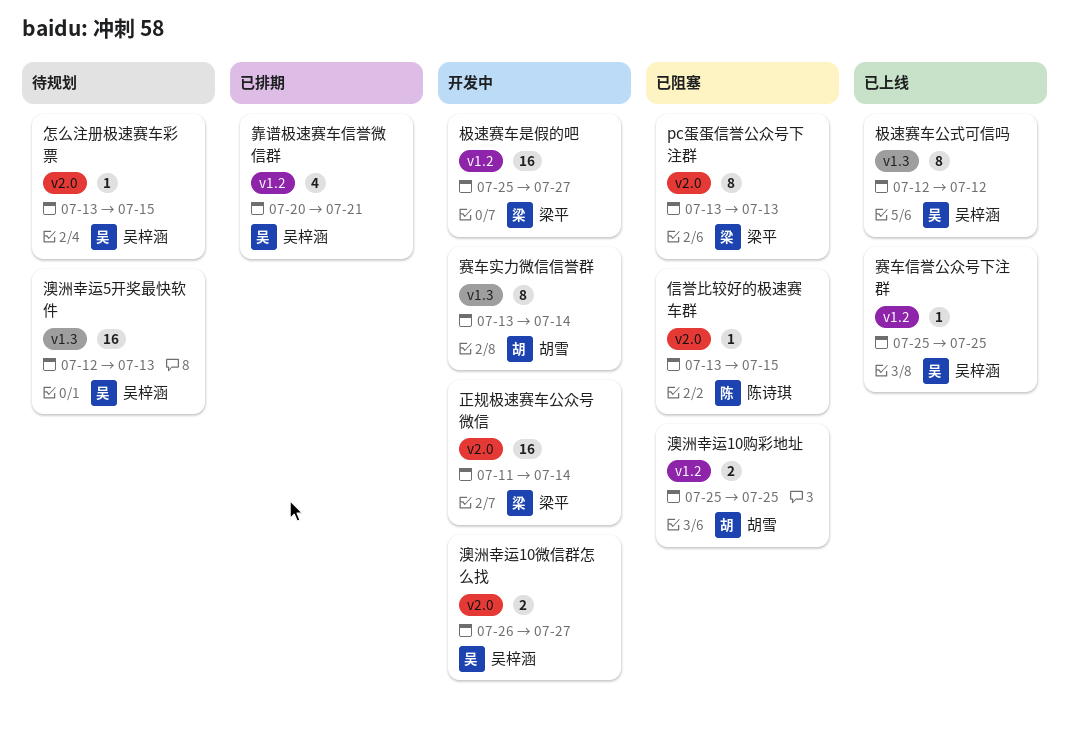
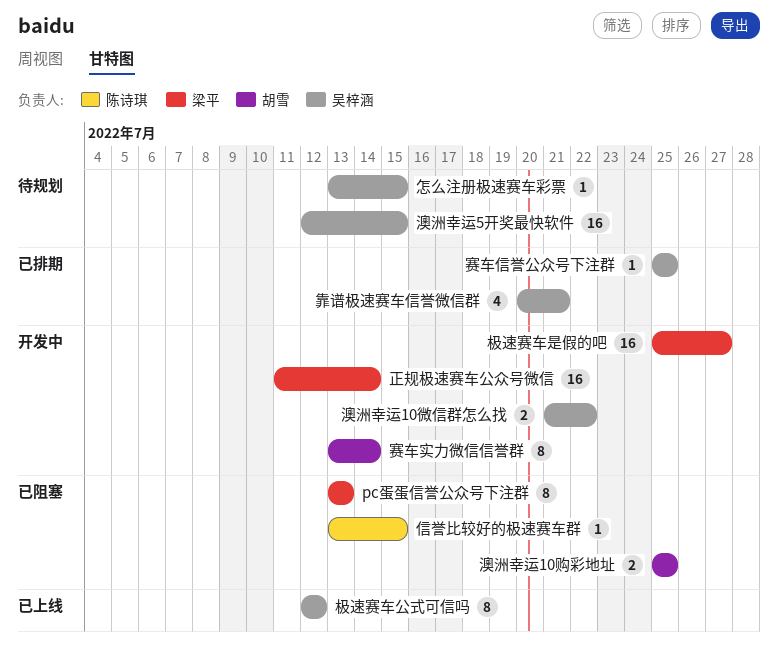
澳洲幸运10微信群怎么找, start: Jul 26 -> Jul 21
澳洲幸运10微信群怎么找, due: Jul 27 -> Jul 22
澳洲幸运5开奖最快软件, due: Jul 13 -> Jul 15
赛车信誉公众号下注群, status: 已上线 -> 已排期

